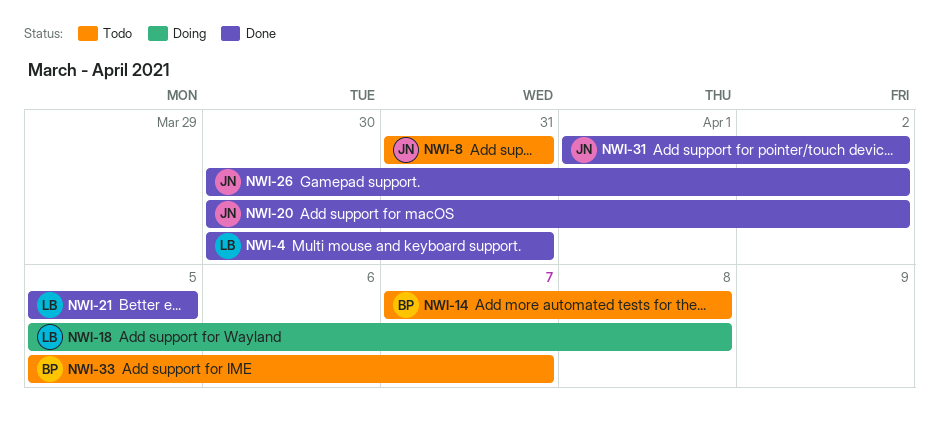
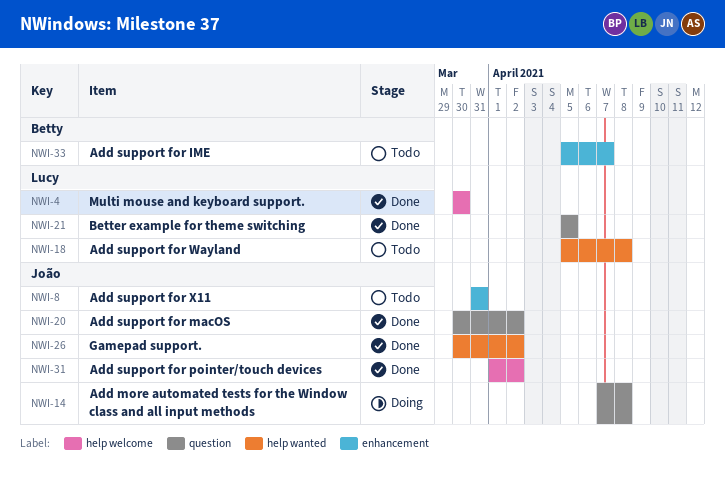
NWI-4, due: Mar 31 -> Mar 30
NWI-14, status: Todo -> Doing
NWI-14, owner: Betty -> João
NWI-18, status: Doing -> Todo

